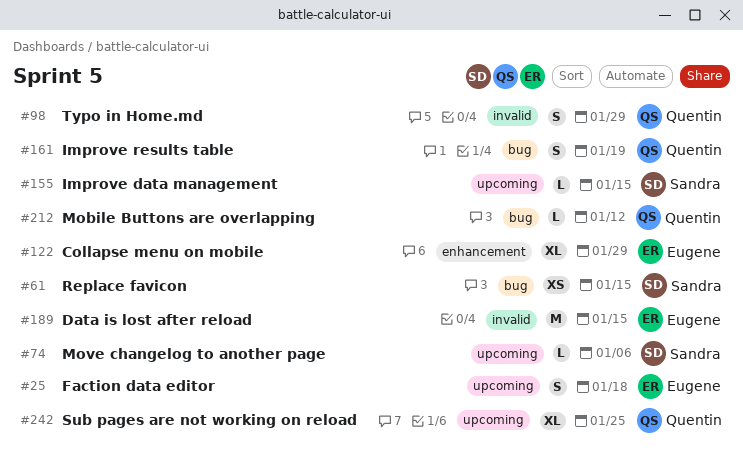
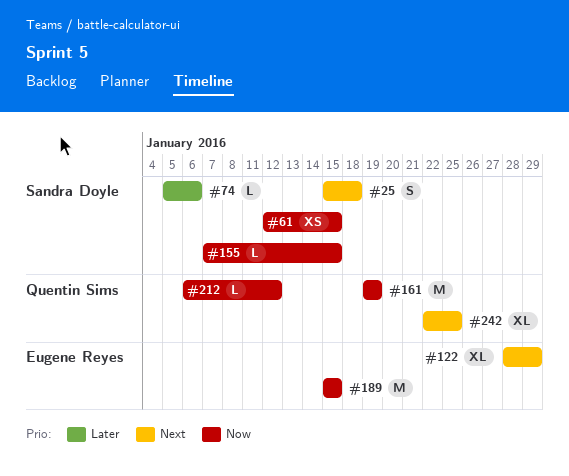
#25, owner: Eugene Reyes -> Sandra Doyle
#98: present -> none
#161, estimate: S -> M

